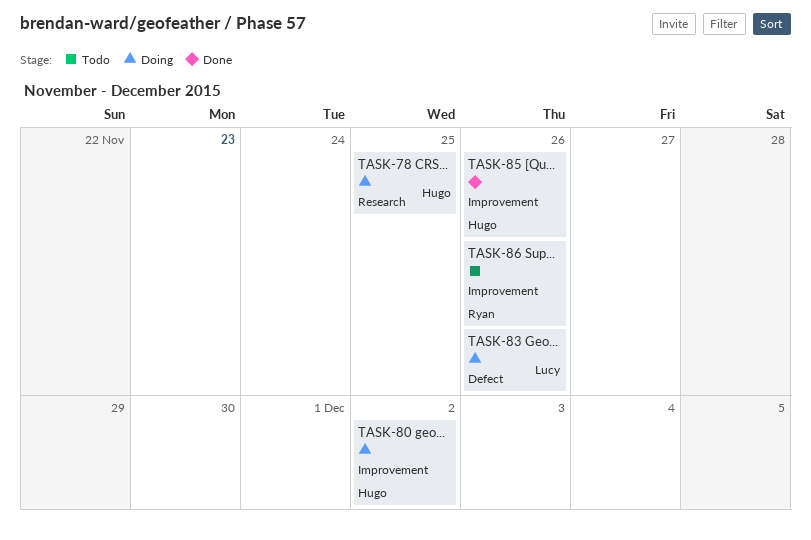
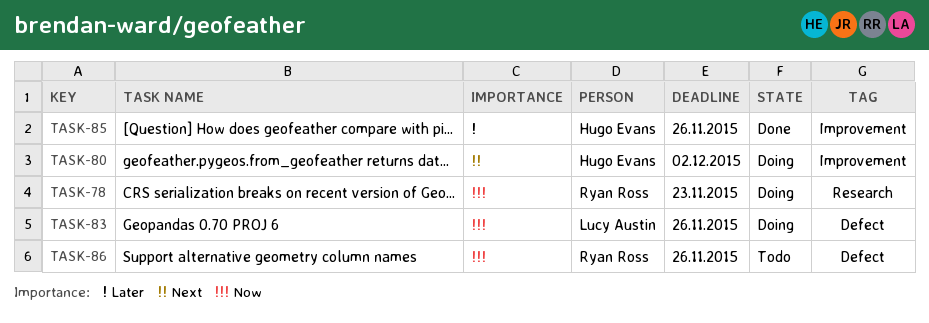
TASK-78, owner: Hugo Evans -> Ryan Ross
TASK-78, due: Nov 25 -> Nov 23
TASK-86, label: Improvement -> Defect

